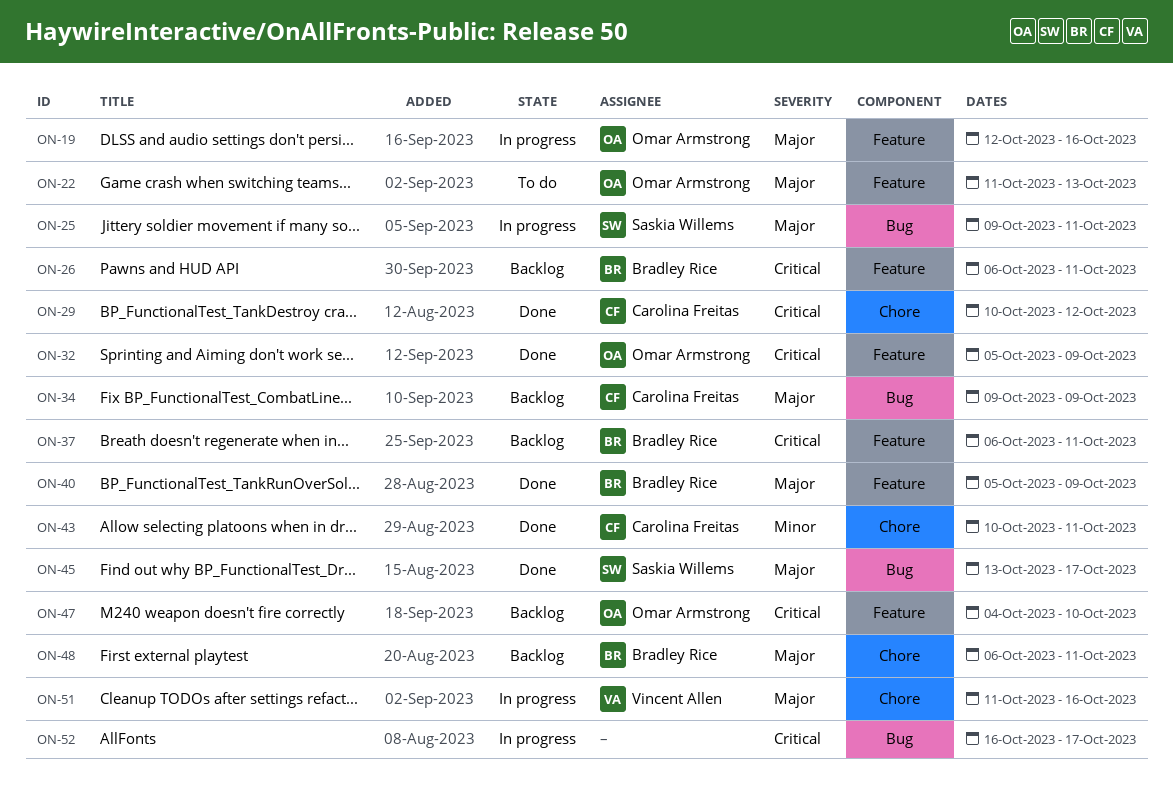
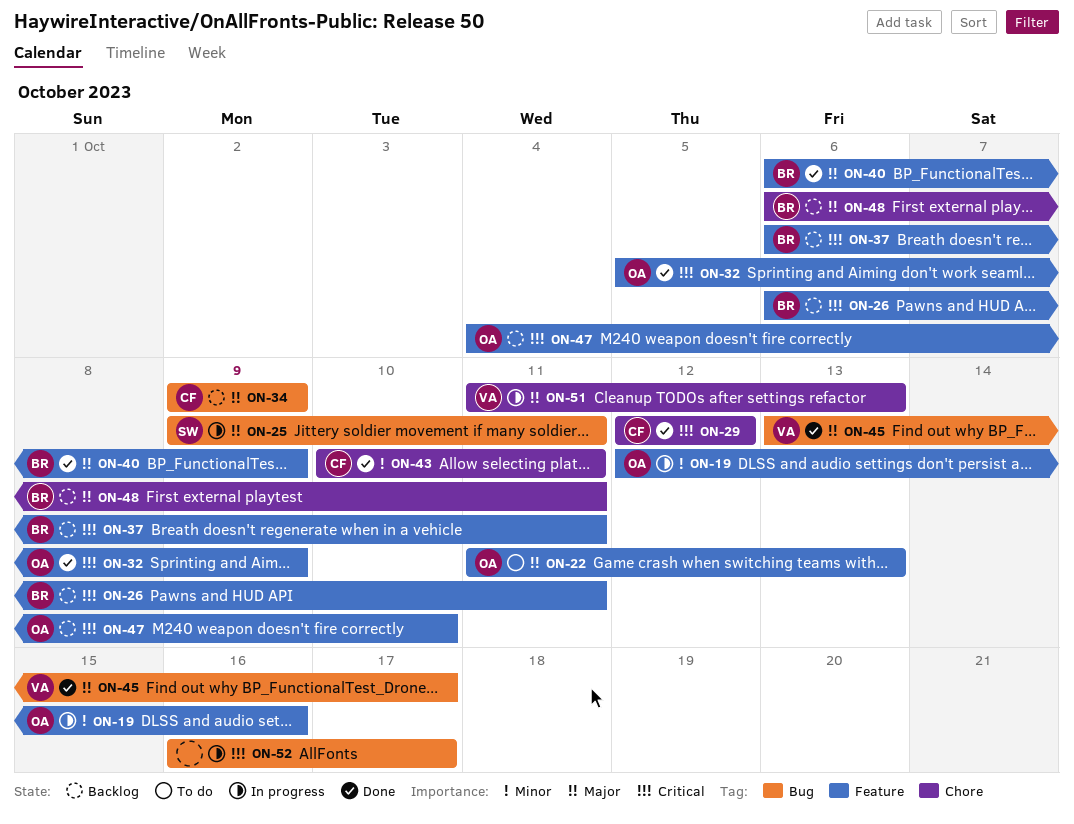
ON-19, priority: Major -> Minor
ON-29, start: Oct 10 -> Oct 12
ON-40, start: Oct 5 -> Oct 6
ON-45, owner: Saskia Willems -> Vincent Allen
ON-51, due: Oct 16 -> Oct 13

